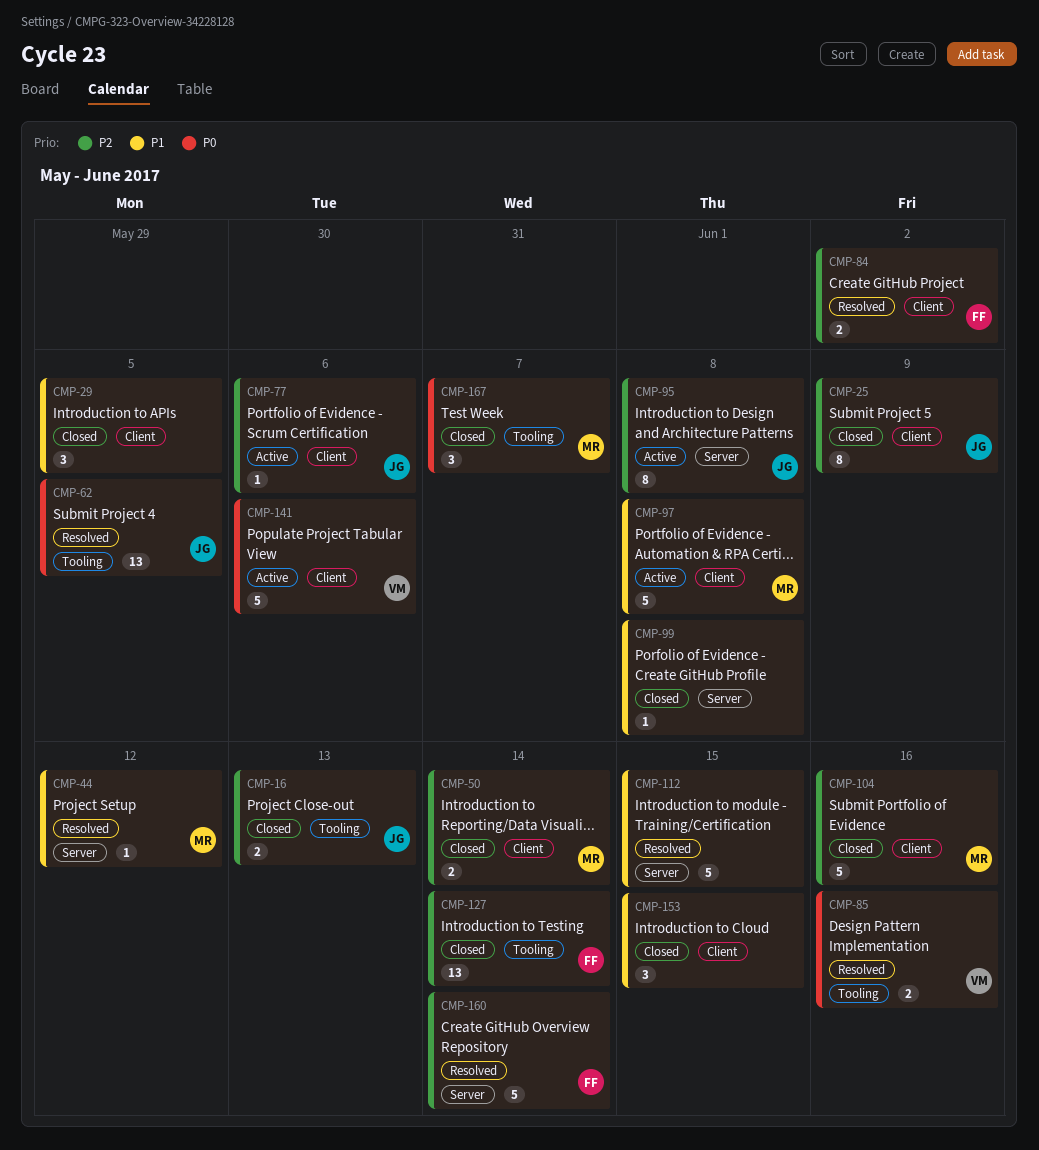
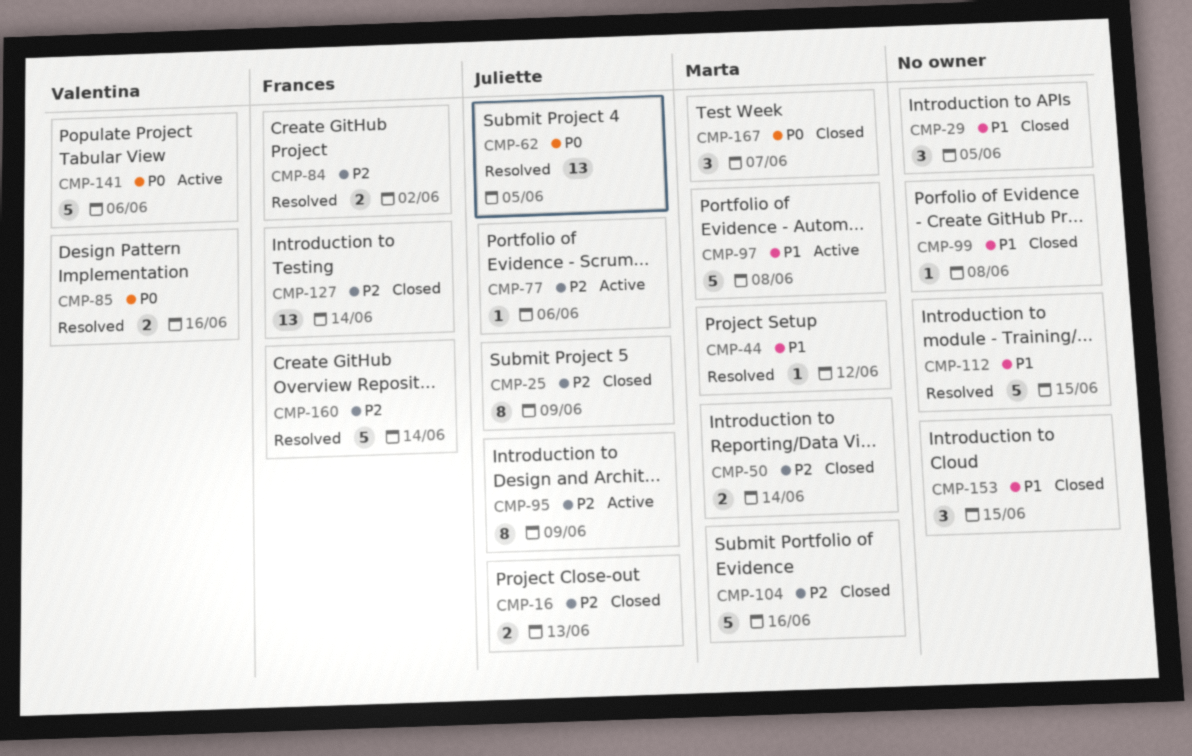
CMP-95, due: Jun 8 -> Jun 9

